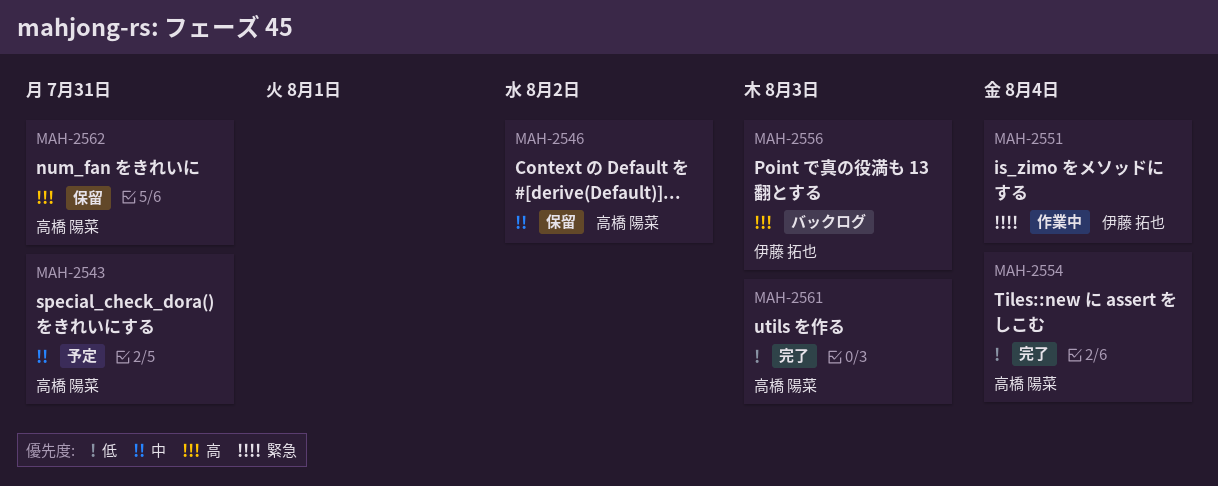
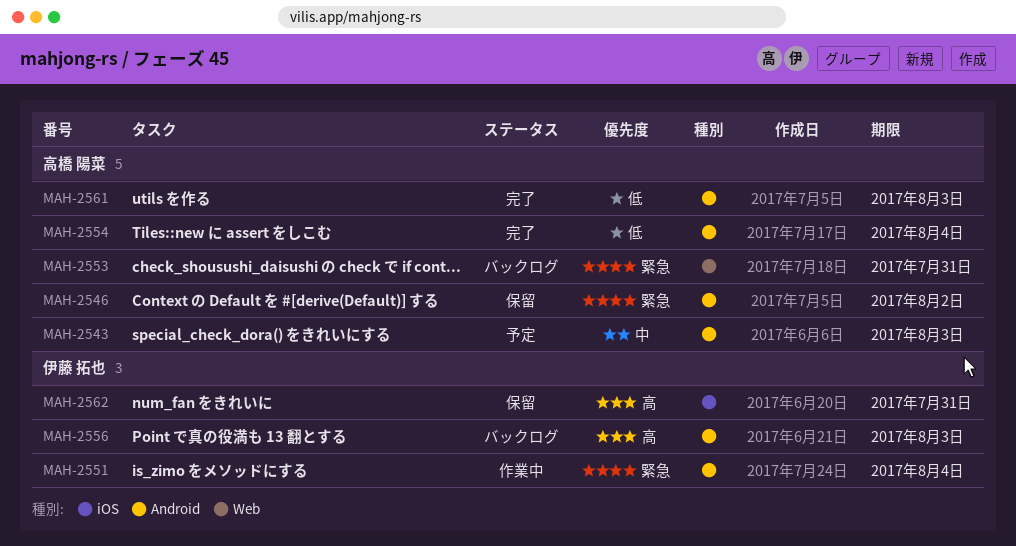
MAH-2543, due: Jul 31 -> Aug 3
MAH-2546, priority: 中 -> 緊急
MAH-2553: none -> present
MAH-2562, owner: 高橋 陽菜 -> 伊藤 拓也

